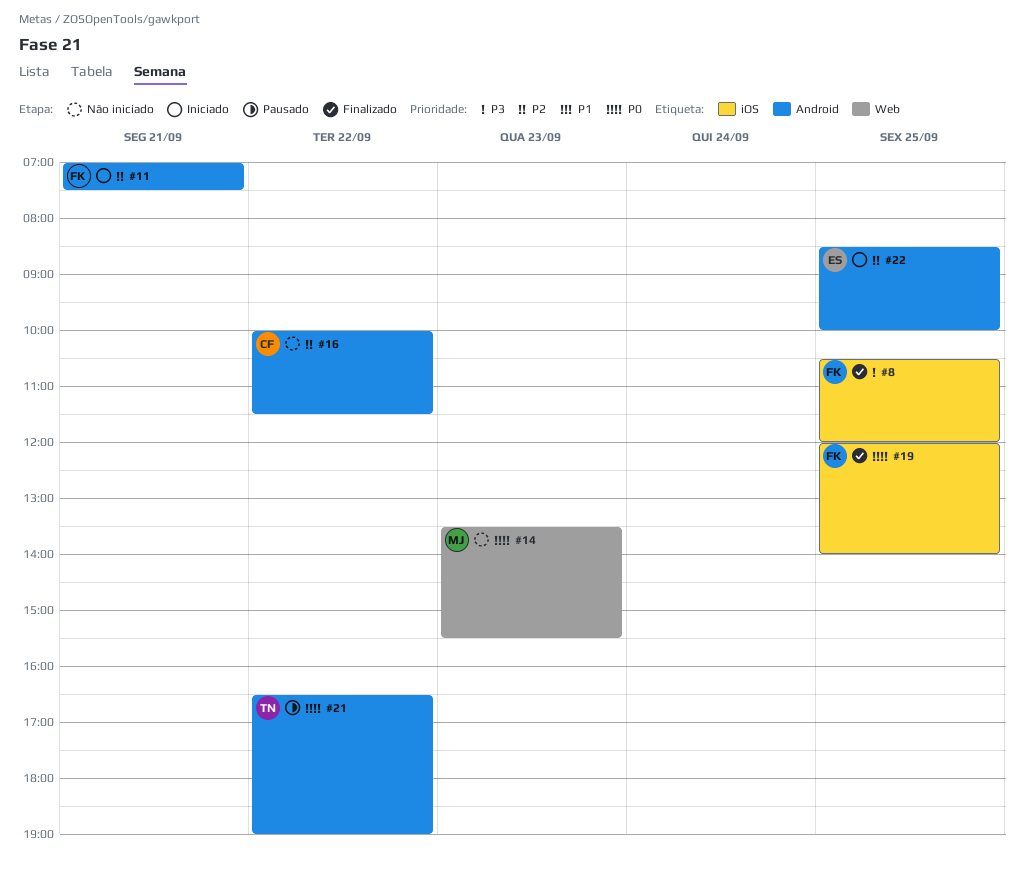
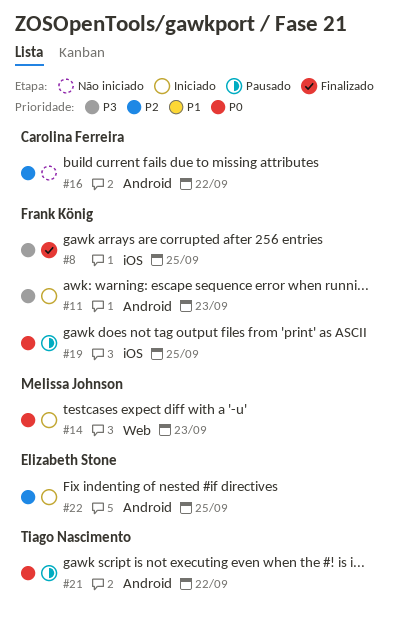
#11, priority: P2 -> P3
#11, day: Sep 21 -> Sep 23
#14, status: Não iniciado -> Iniciado
#19, status: Finalizado -> Pausado

